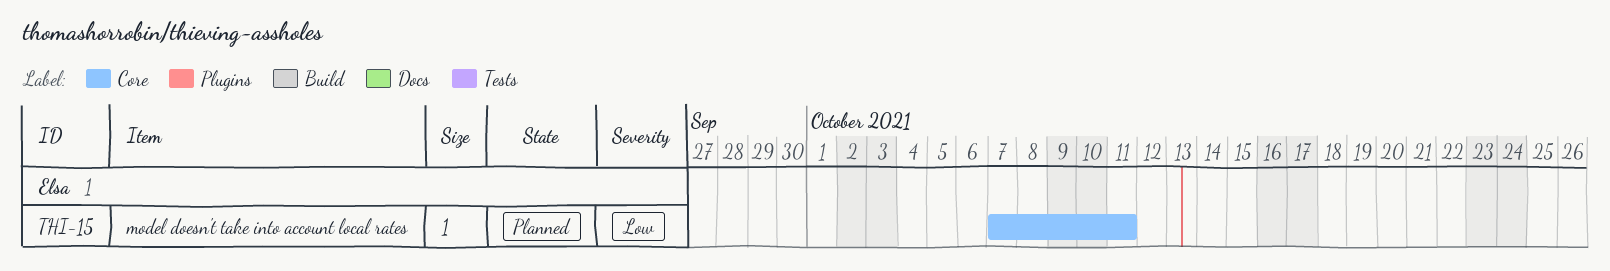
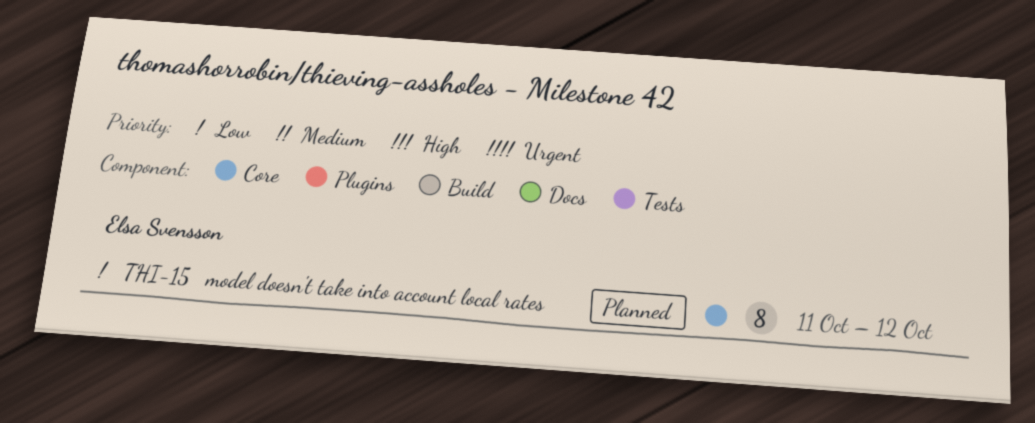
THI-15, estimate: 1 -> 8
THI-15, start: Oct 7 -> Oct 11
THI-15, due: Oct 11 -> Oct 12

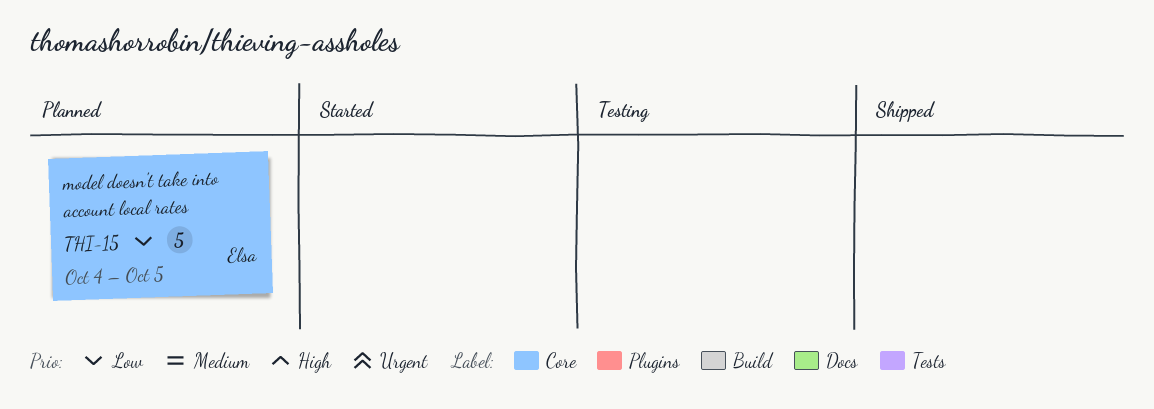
THI-15, estimate: 8 -> 5
THI-15, start: Oct 11 -> Oct 4
THI-15, due: Oct 12 -> Oct 5

